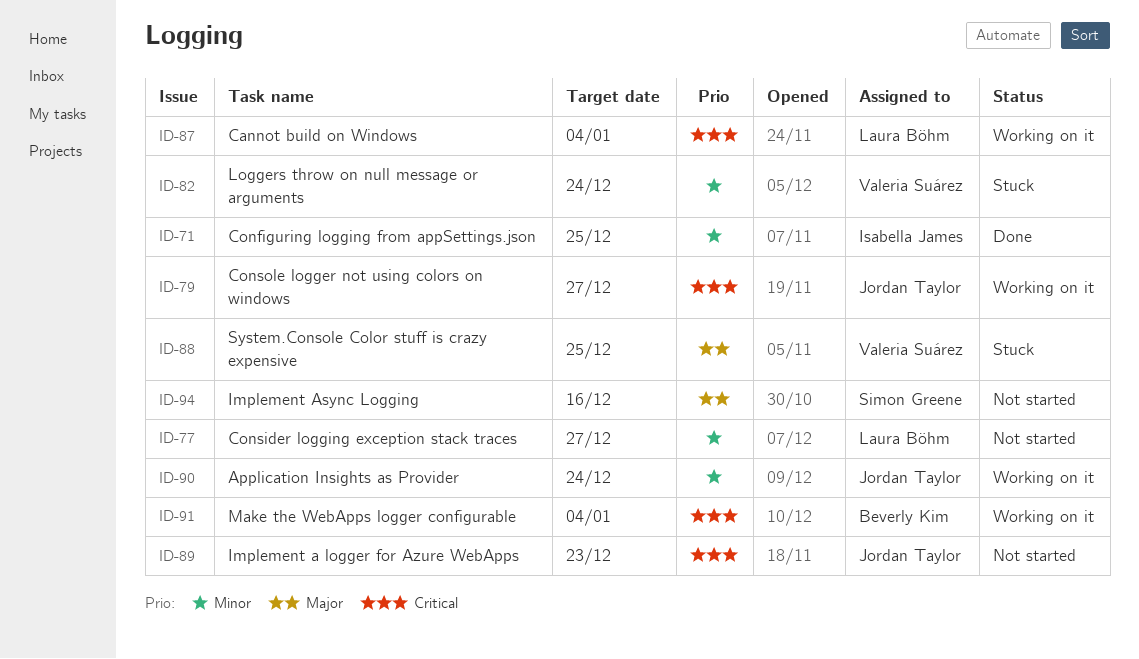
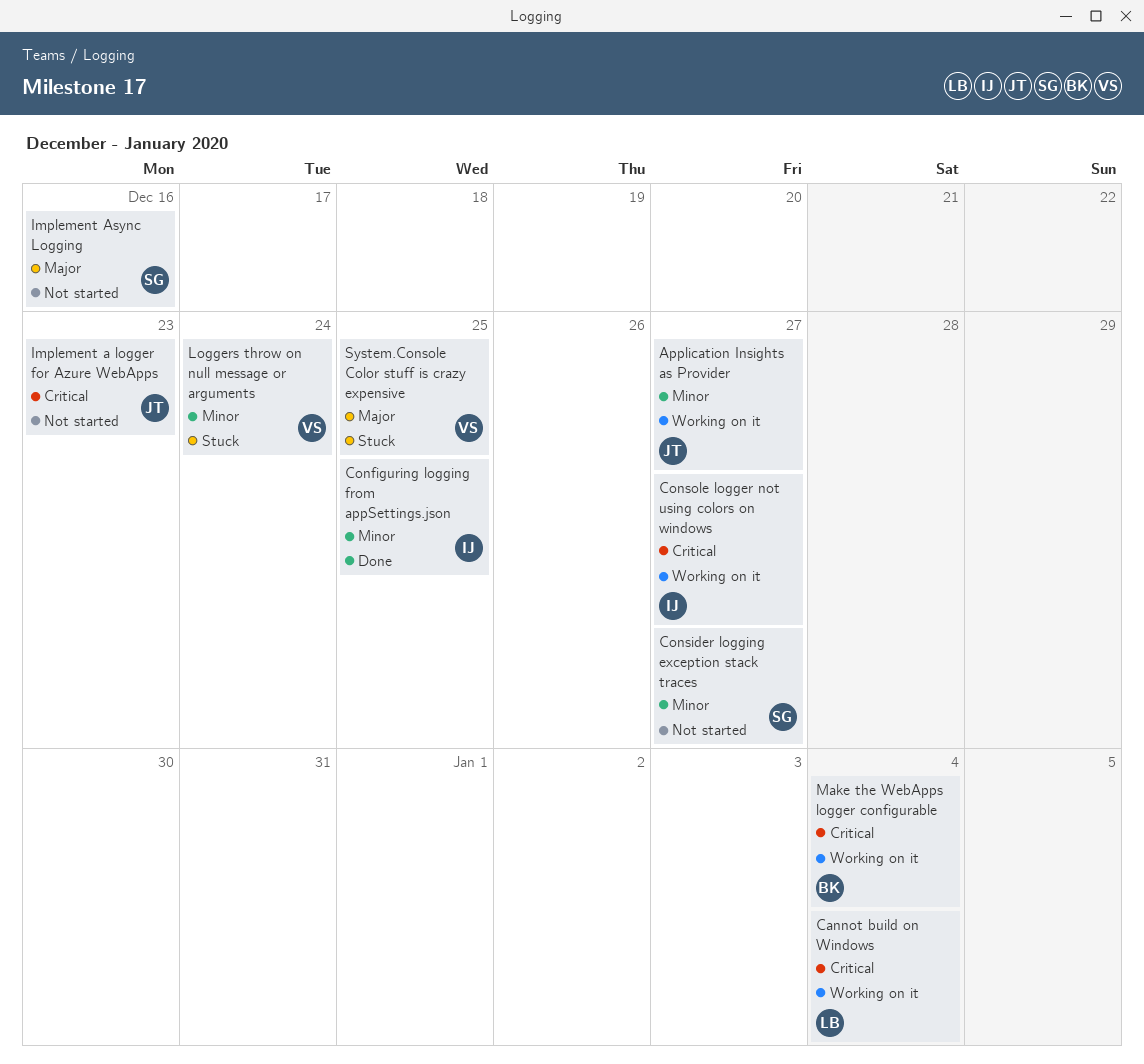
Application Insights as Provider, due: Dec 24 -> Dec 27
Consider logging exception stack traces, owner: Laura Böhm -> Simon Greene
Console logger not using colors on windows, owner: Jordan Taylor -> Isabella James

